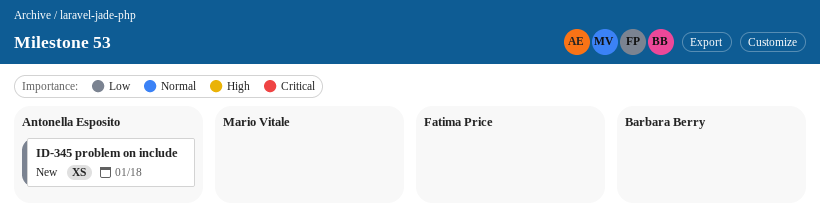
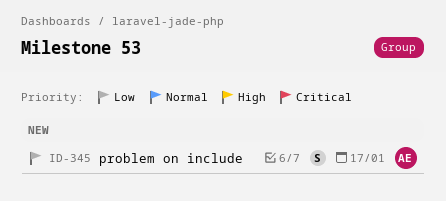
ID-345, estimate: XS -> S
ID-345, due: Jan 18 -> Jan 17

